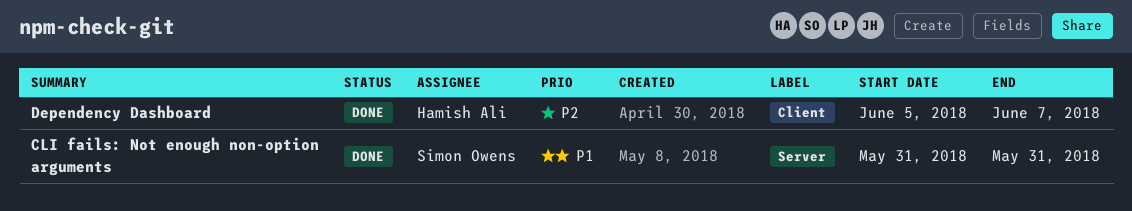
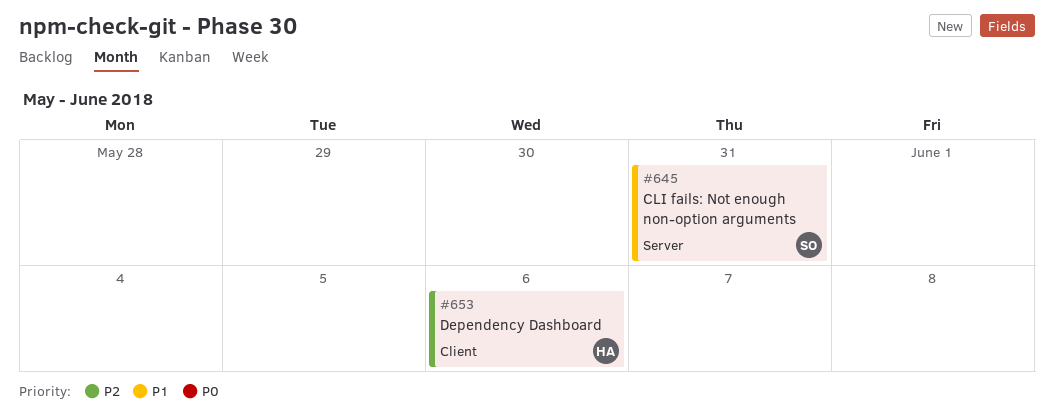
Dependency Dashboard, due: Jun 7 -> Jun 6

